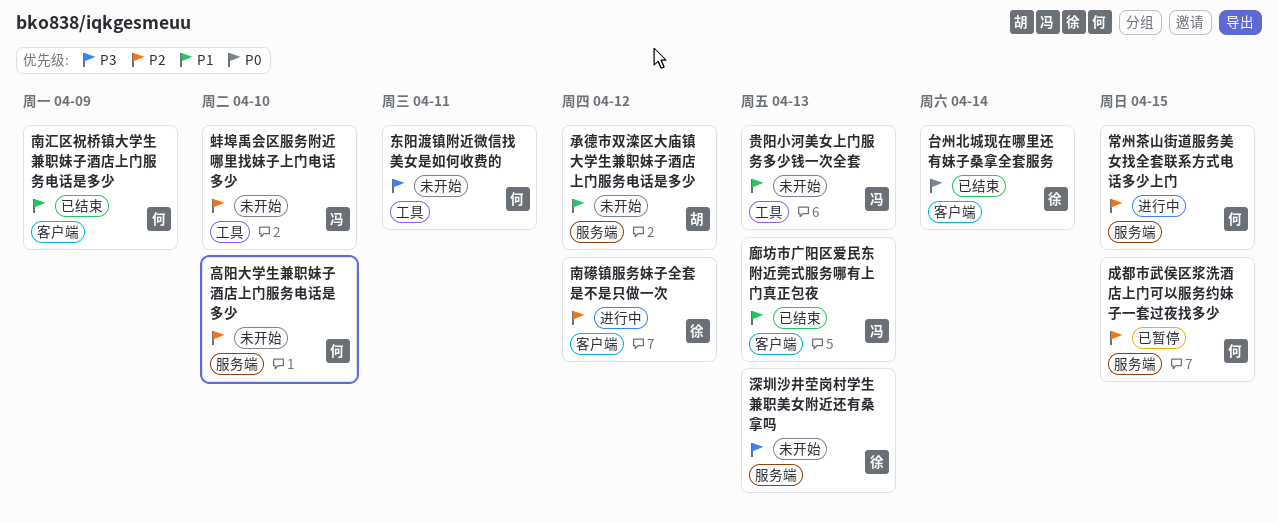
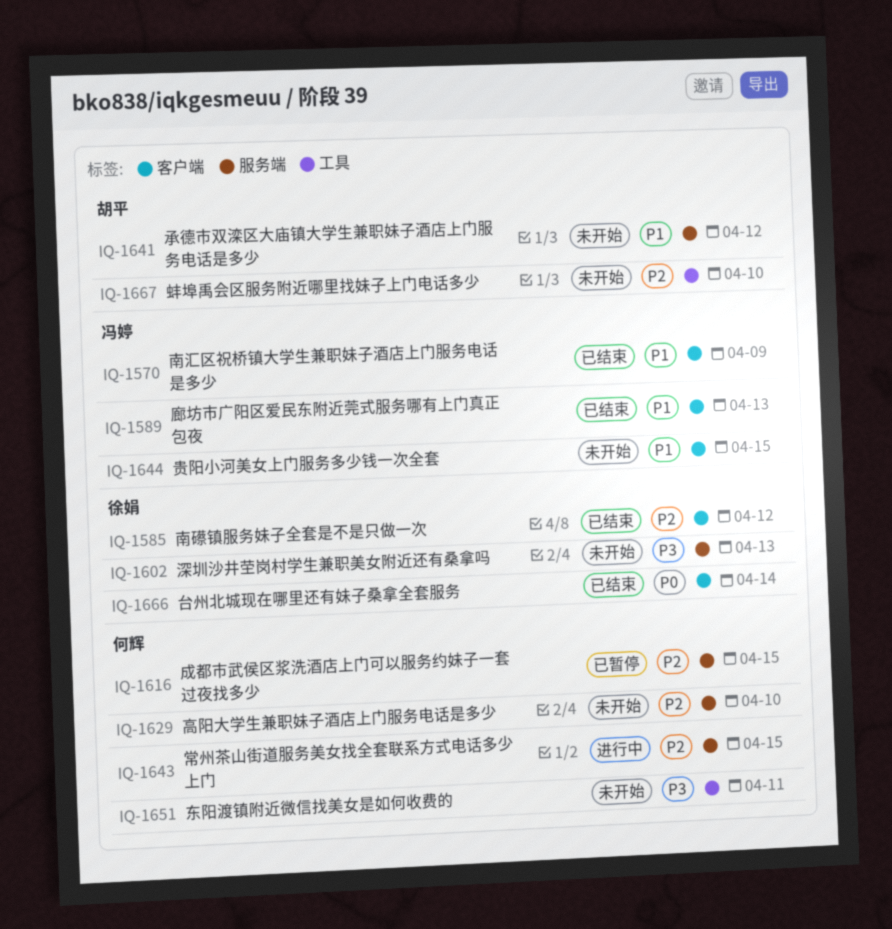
南汇区祝桥镇大学生兼职妹子酒店上门服务电话是多少, owner: 何辉 -> 冯婷
南礤镇服务妹子全套是不是只做一次, status: 进行中 -> 已结束
蚌埠禹会区服务附近哪里找妹子上门电话多少, owner: 冯婷 -> 胡平
贵阳小河美女上门服务多少钱一次全套, label: 工具 -> 客户端
贵阳小河美女上门服务多少钱一次全套, due: Apr 13 -> Apr 15

